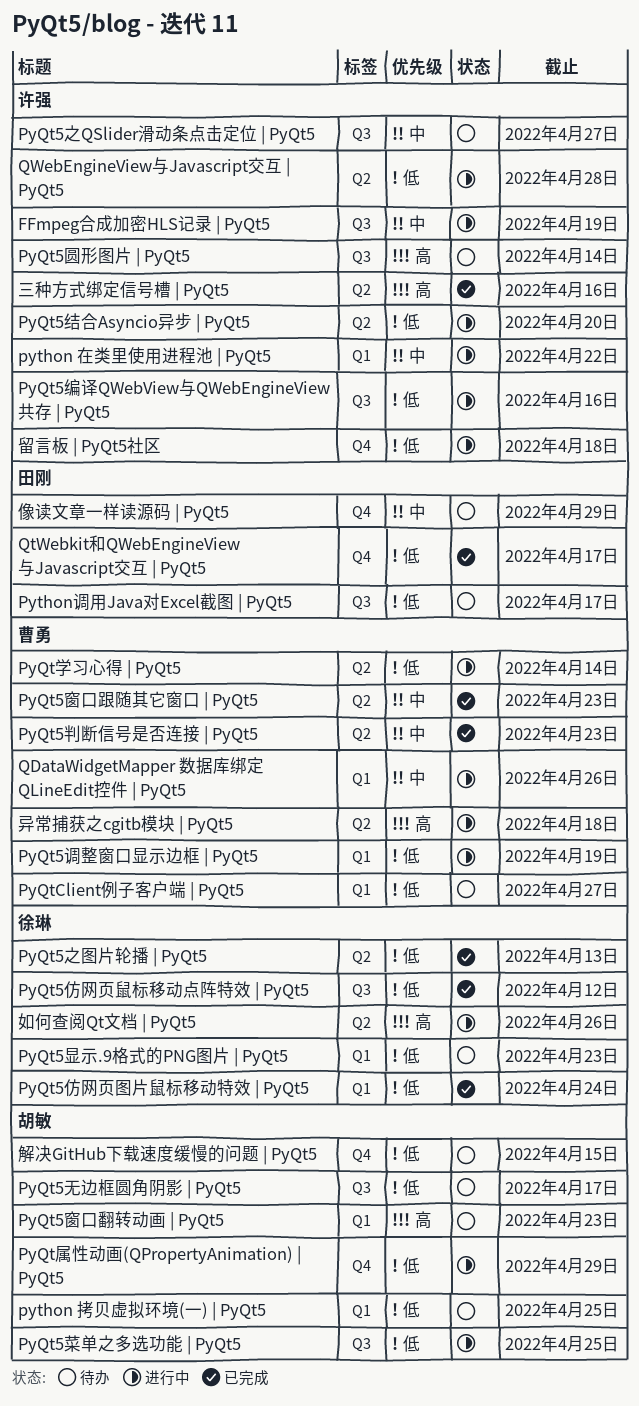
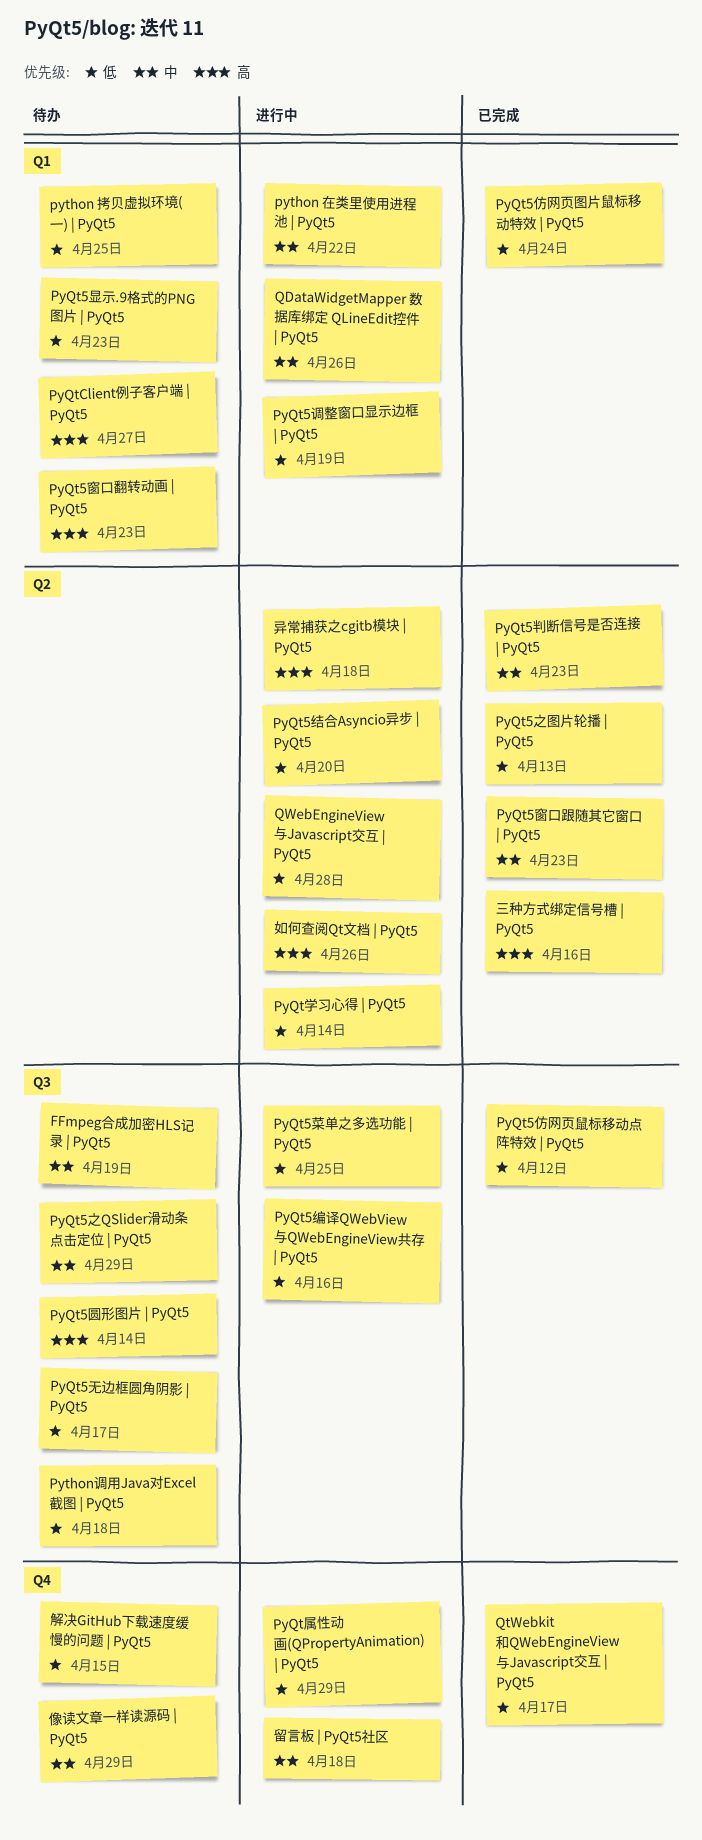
FFmpeg合成加密HLS记录 | PyQt5, status: 进行中 -> 待办
PyQt5之QSlider滑动条点击定位 | PyQt5, due: Apr 27 -> Apr 29
PyQtClient例子客户端 | PyQt5, priority: 低 -> 高
Python调用Java对Excel截图 | PyQt5, due: Apr 17 -> Apr 18
留言板 | PyQt5社区, priority: 低 -> 中

